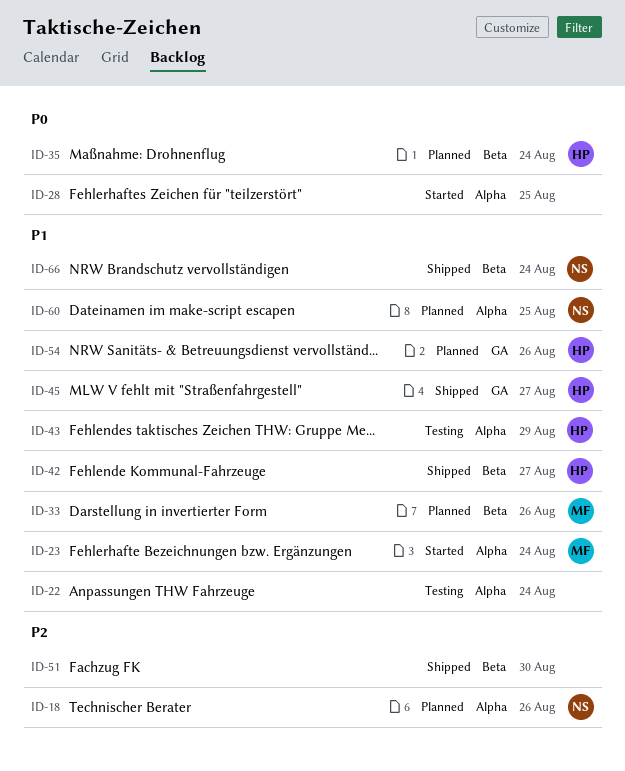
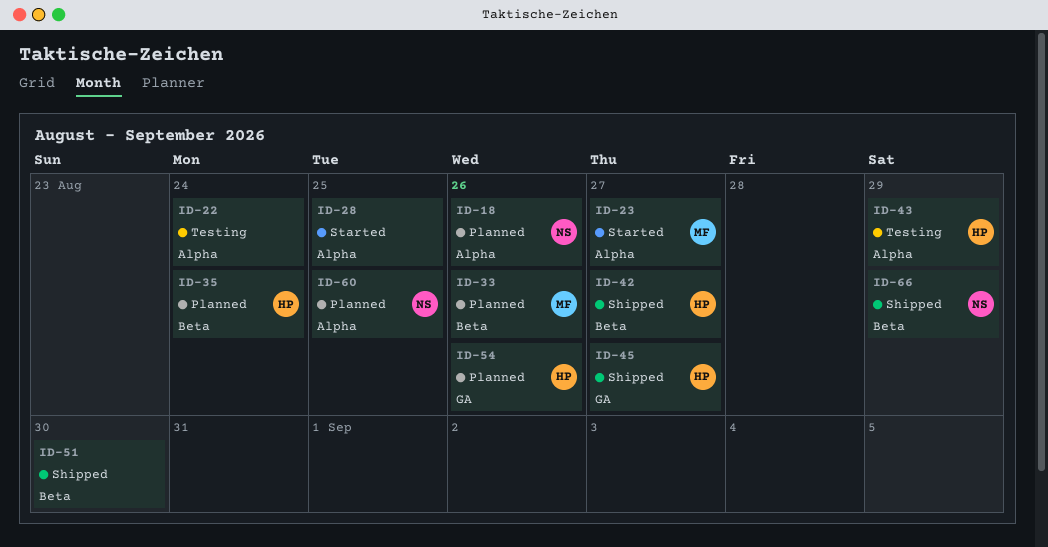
ID-23, due: Aug 24 -> Aug 27
ID-66, due: Aug 24 -> Aug 29

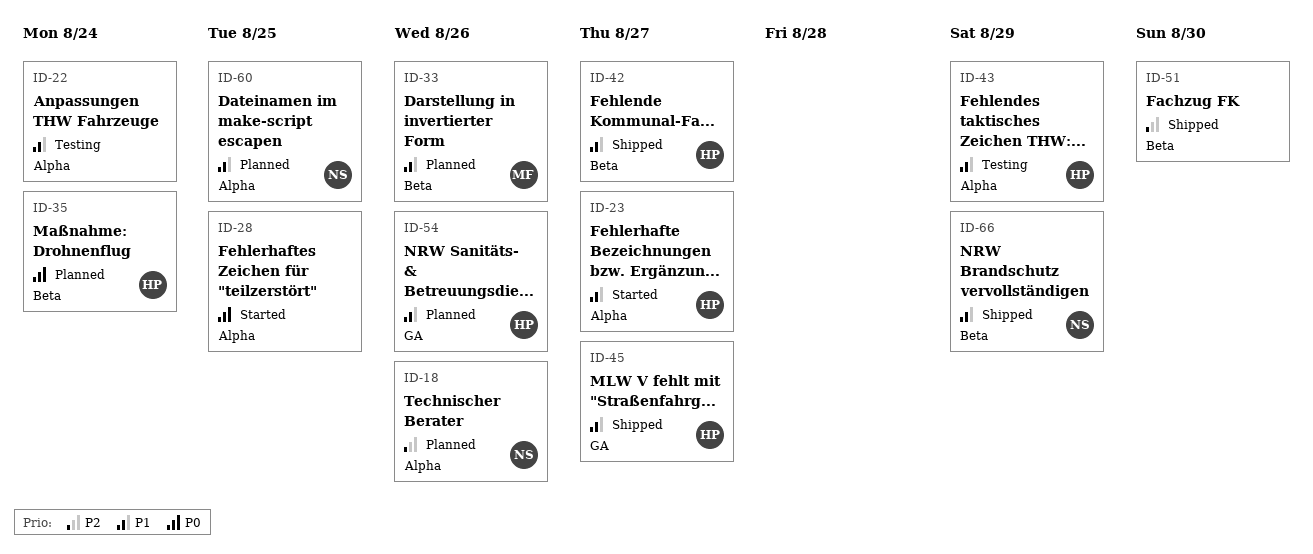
ID-23, owner: MF -> HP

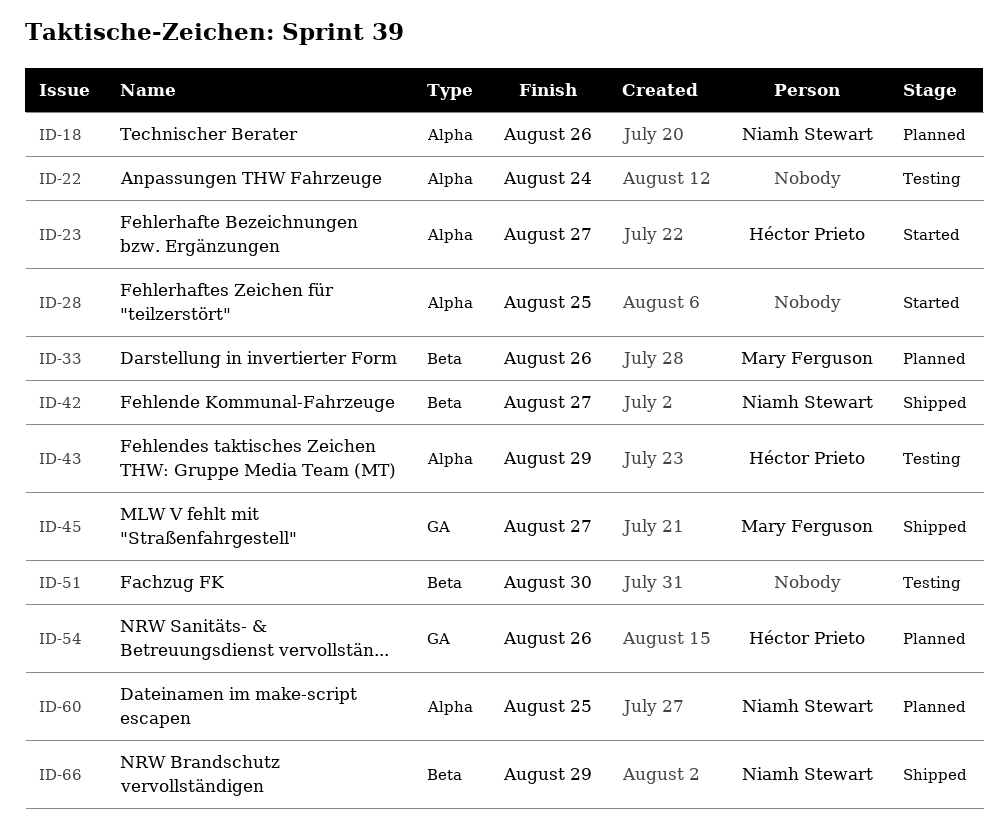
ID-35: present -> none
ID-42, owner: Héctor Prieto -> Niamh Stewart
ID-45, owner: Héctor Prieto -> Mary Ferguson
ID-51, status: Shipped -> Testing

